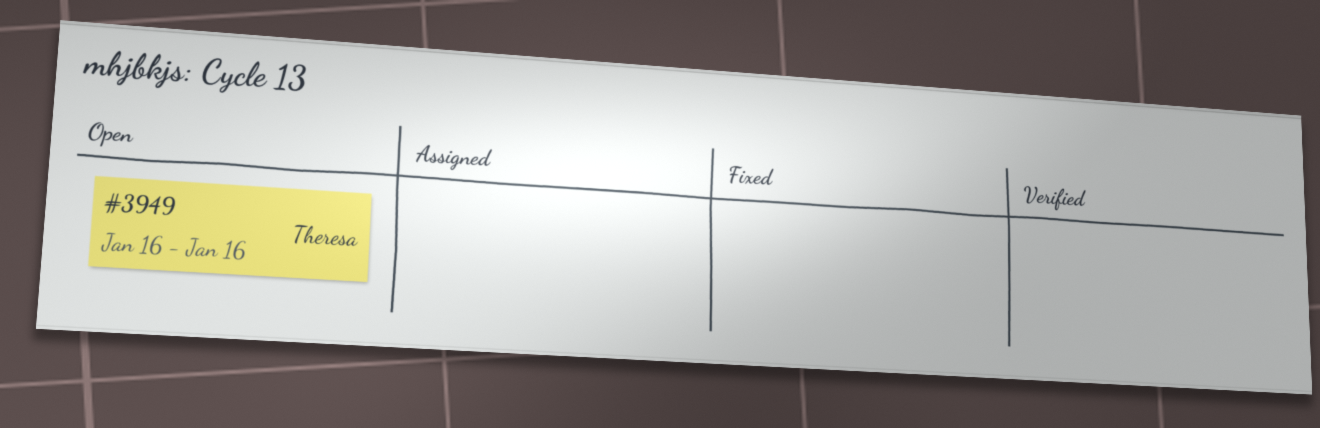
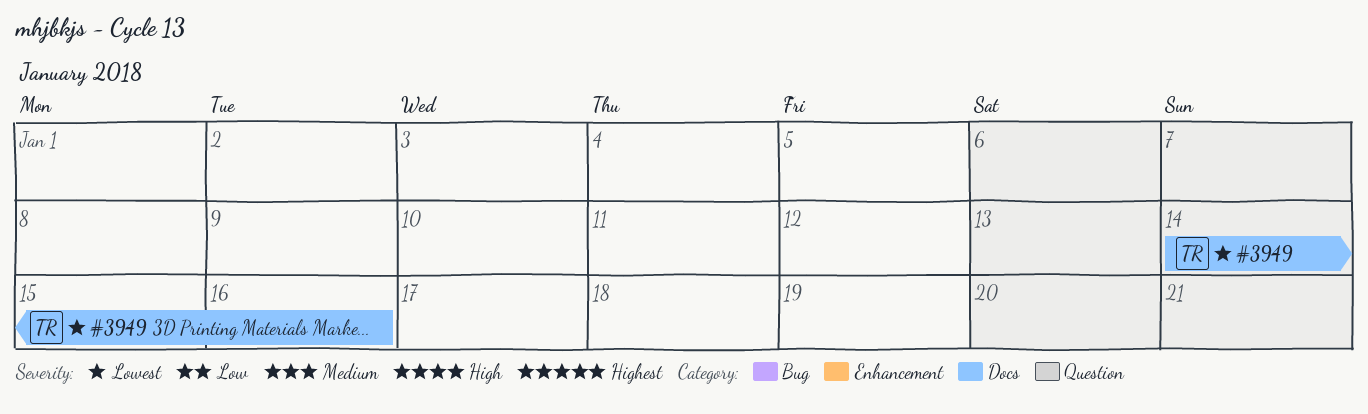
#3949, start: Jan 16 -> Jan 14

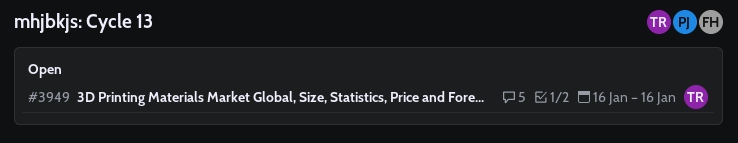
#3949, start: Jan 14 -> Jan 16

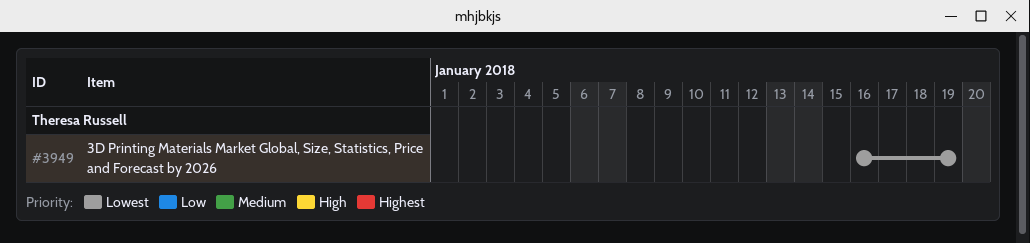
#3949, due: Jan 16 -> Jan 19

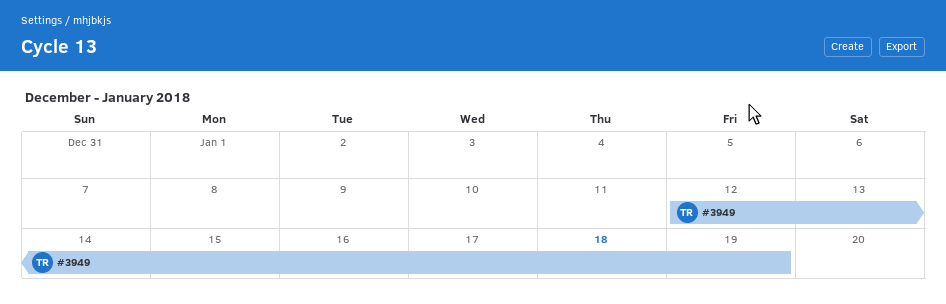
#3949, start: Jan 16 -> Jan 12

